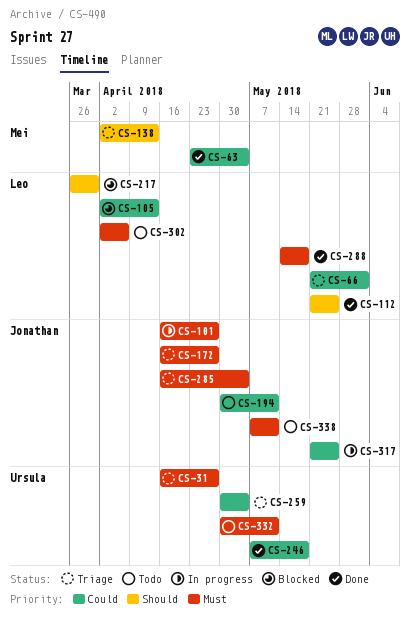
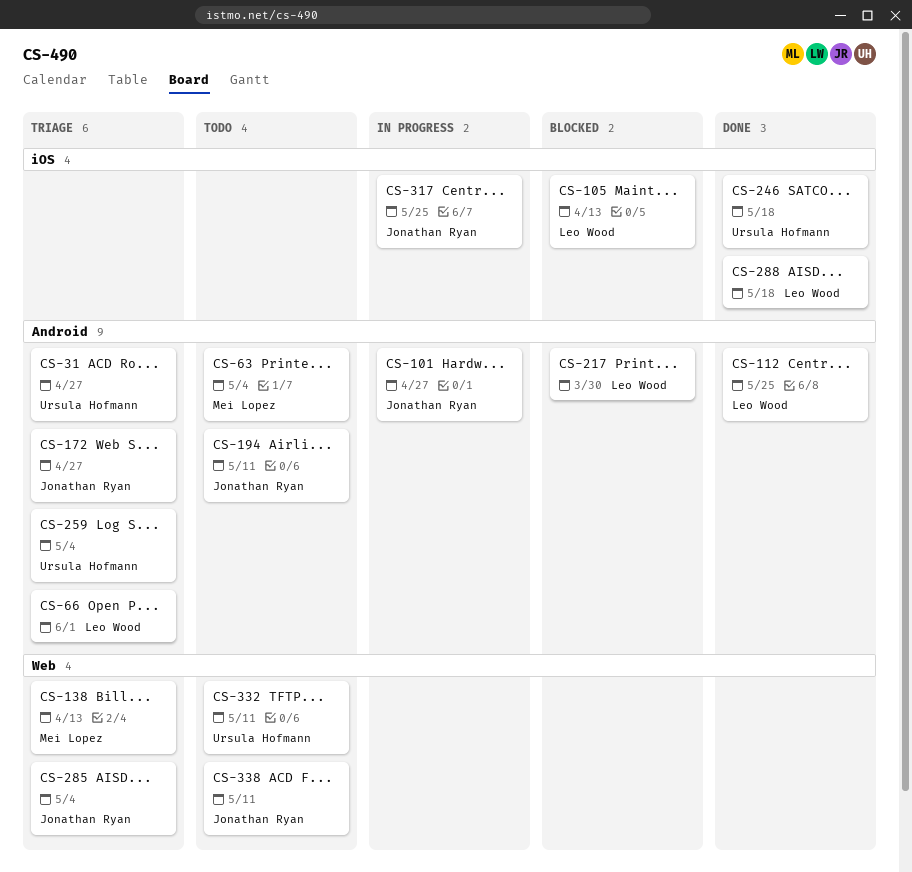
CS-63, status: Done -> Todo
CS-302: present -> none

